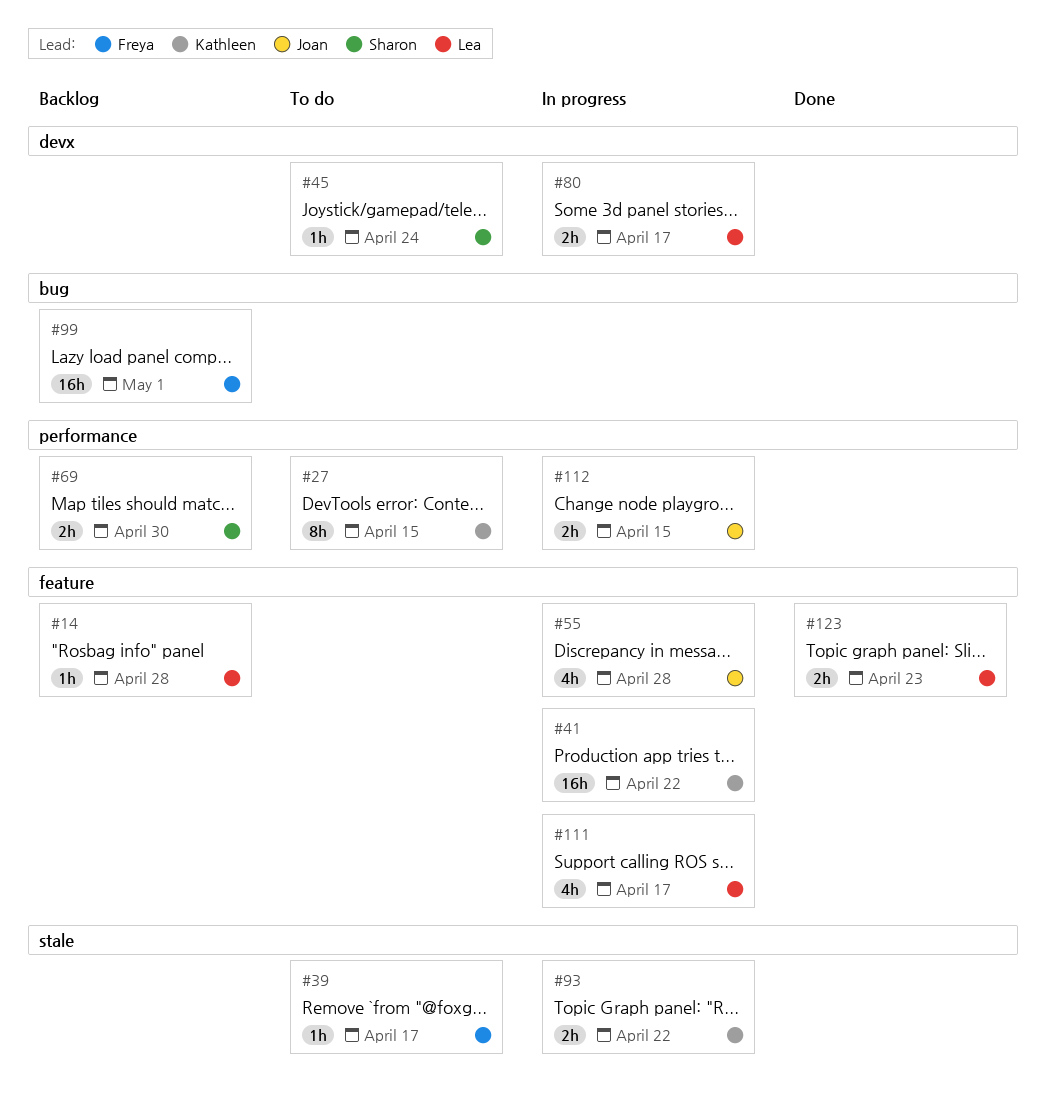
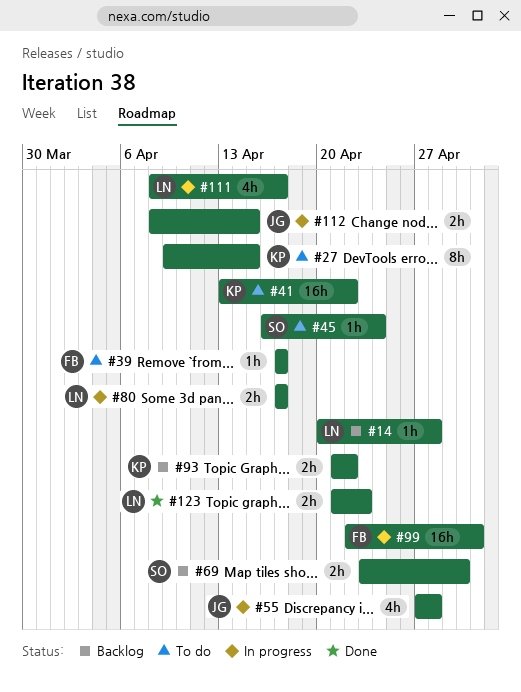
#41, status: In progress -> To do
#93, status: In progress -> Backlog
#99, status: Backlog -> In progress

